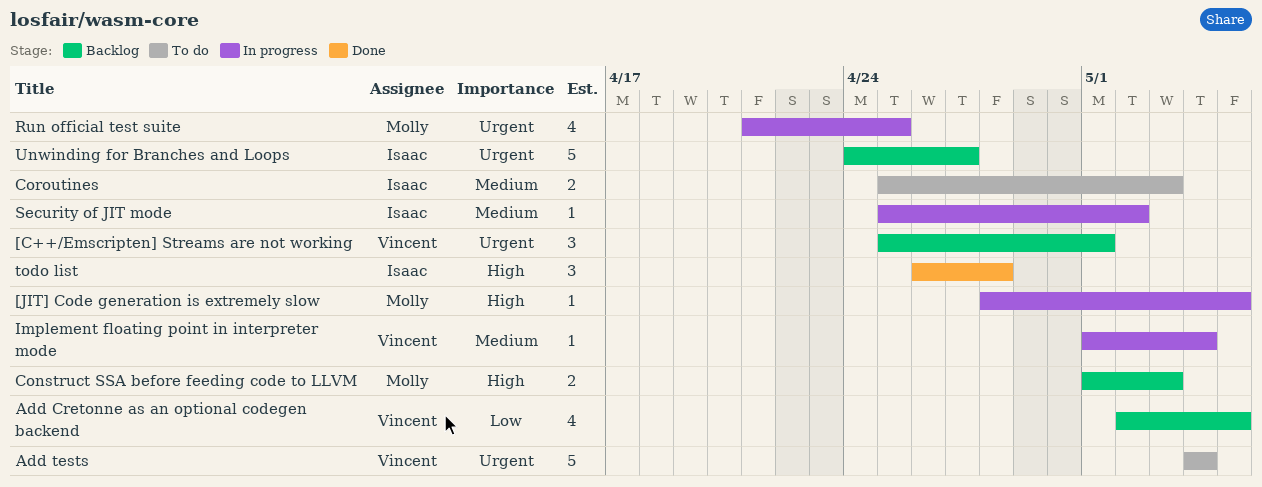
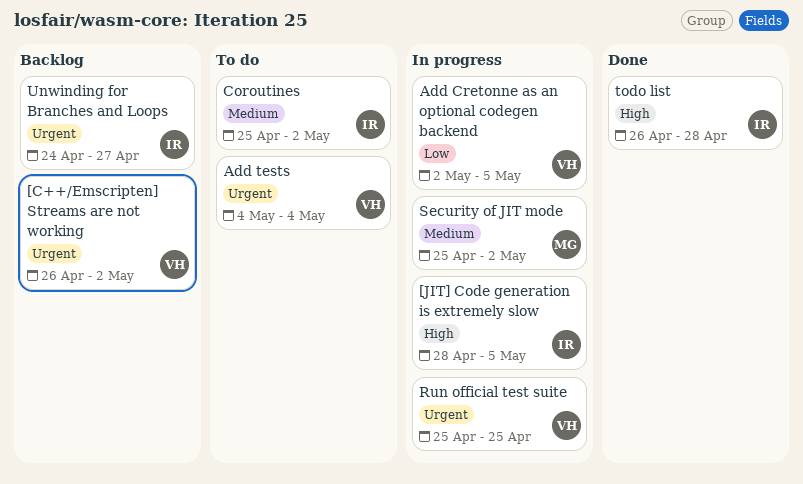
[C++/Emscripten] Streams are not working, start: Apr 25 -> Apr 26
[C++/Emscripten] Streams are not working, due: May 1 -> May 2
[JIT] Code generation is extremely slow, owner: Molly -> Isaac
Add Cretonne as an optional codegen backend, status: Backlog -> In progress
Construct SSA before feeding code to LLVM: present -> none
Coroutines, due: May 3 -> May 2
Implement floating point in interpreter mode: present -> none
Run official test suite, owner: Molly -> Vincent
Run official test suite, start: Apr 21 -> Apr 25
Security of JIT mode, owner: Isaac -> Molly

